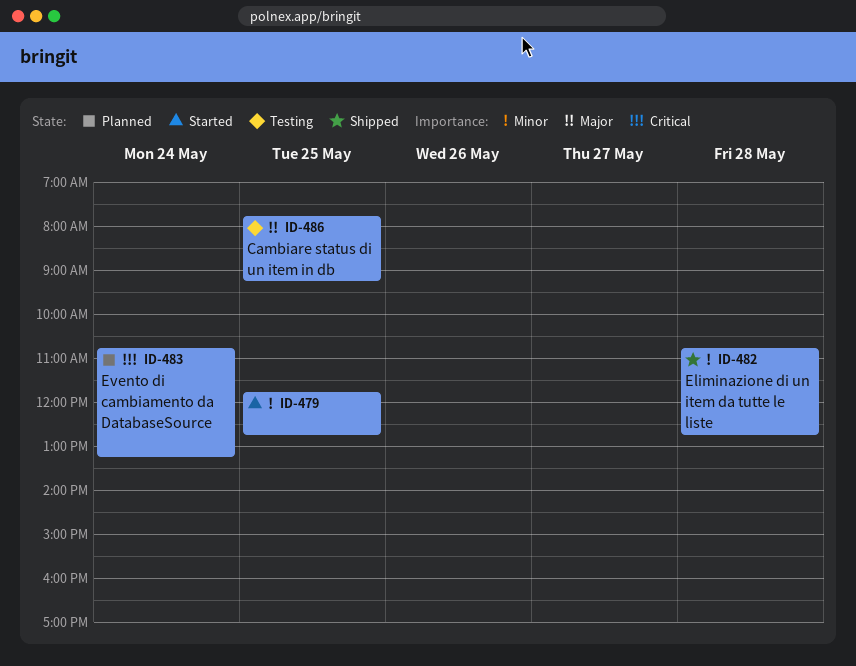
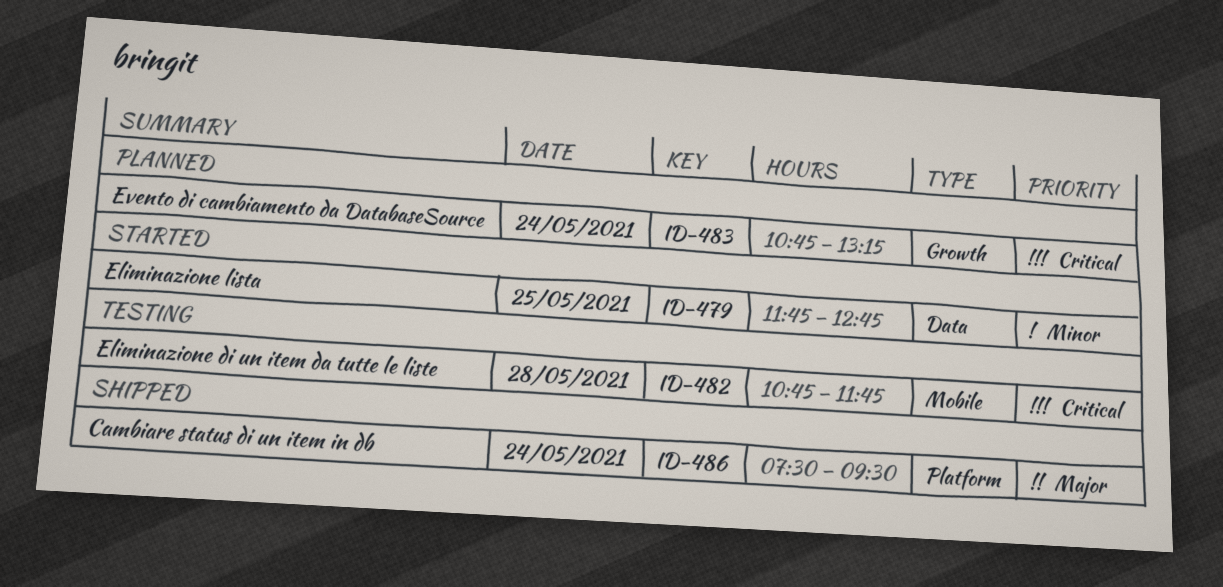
ID-482, status: Shipped -> Testing
ID-482, priority: Minor -> Critical
ID-482, ends: 12:45 -> 11:45
ID-486, status: Testing -> Shipped
ID-486, day: May 25 -> May 24
ID-486, begins: 07:45 -> 07:30
ID-486, ends: 09:15 -> 09:30

